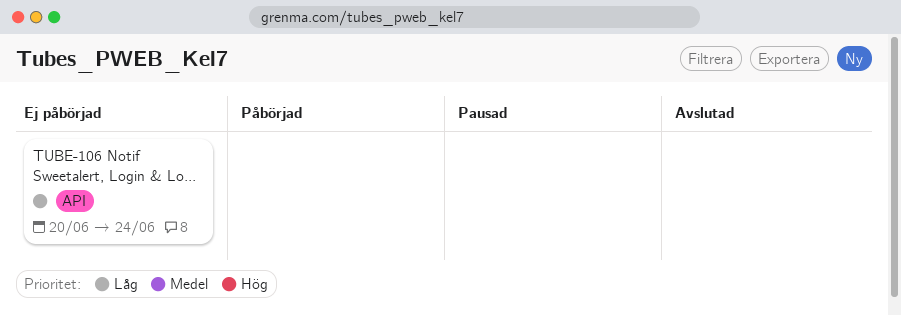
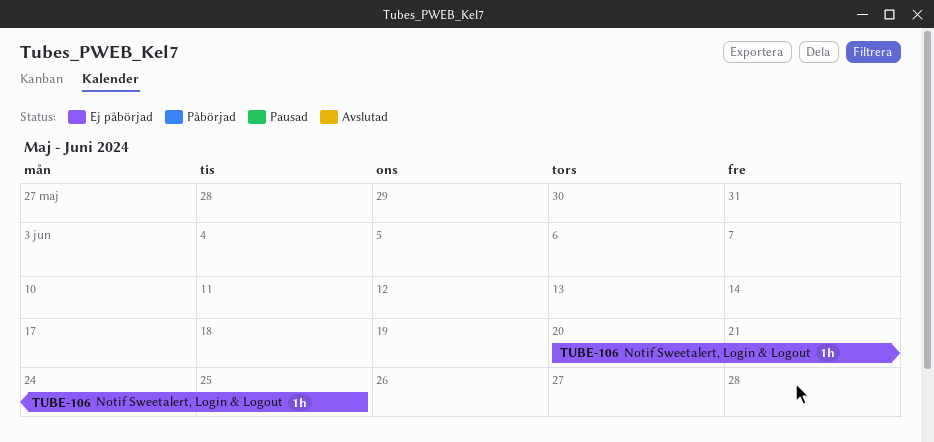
TUBE-106, due: Jun 24 -> Jun 25

